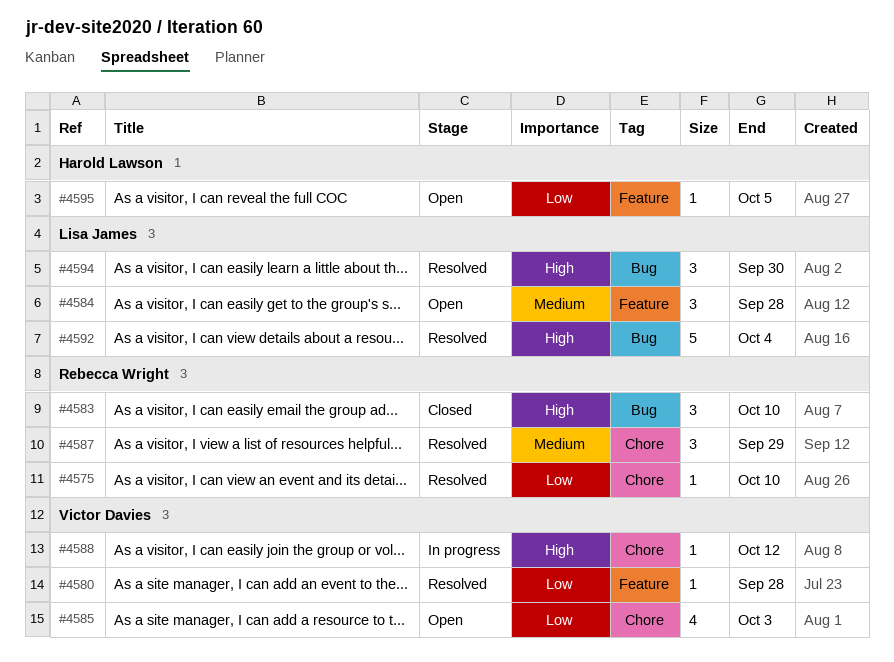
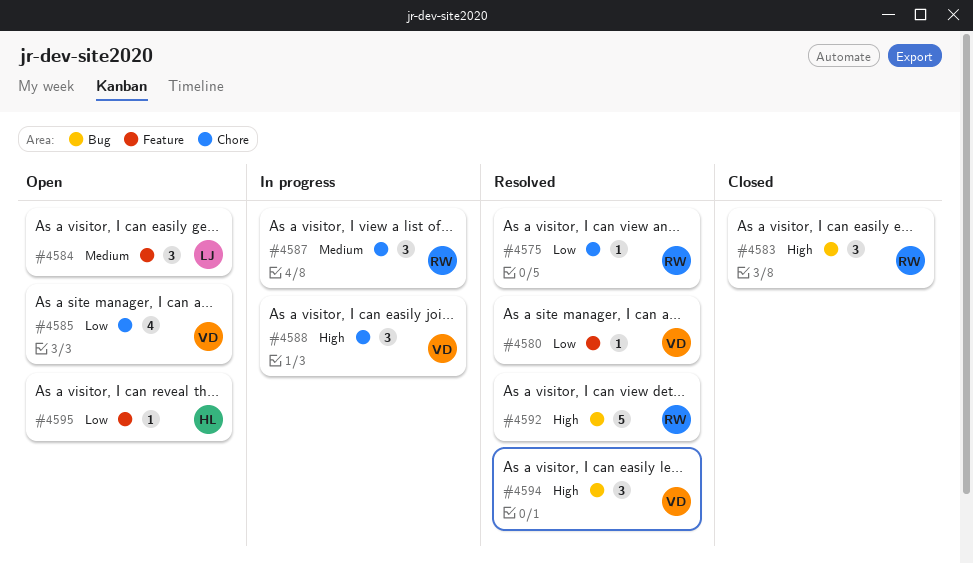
#4587, status: Resolved -> In progress
#4588, estimate: 1 -> 3
#4592, owner: Lisa James -> Rebecca Wright
#4594, owner: Lisa James -> Victor Davies

